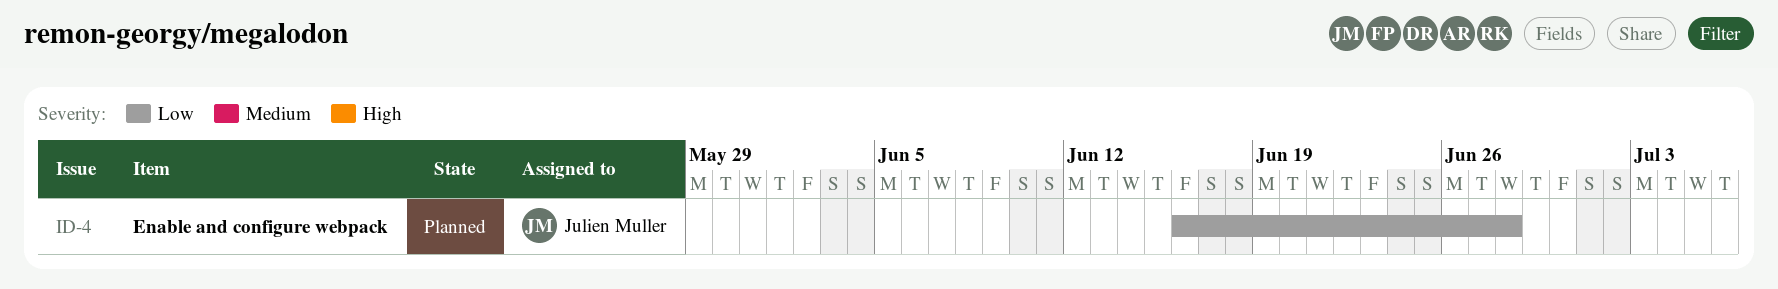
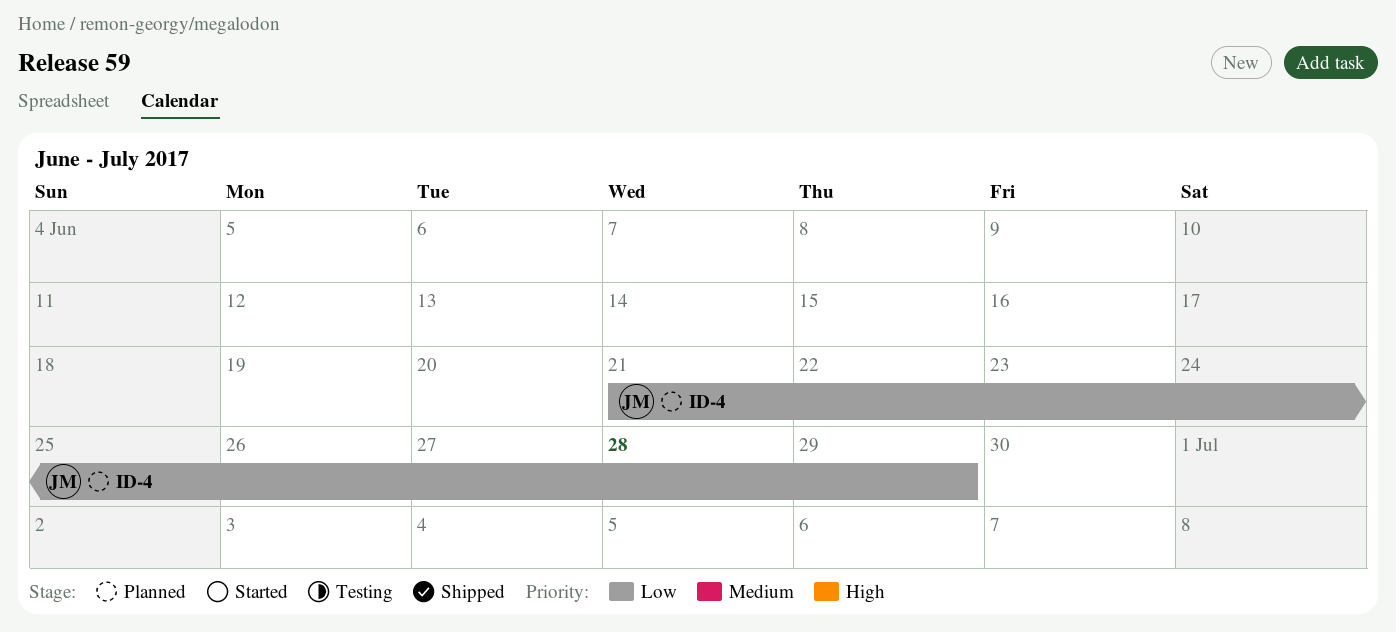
ID-4, start: Jun 16 -> Jun 21
ID-4, due: Jun 28 -> Jun 29

